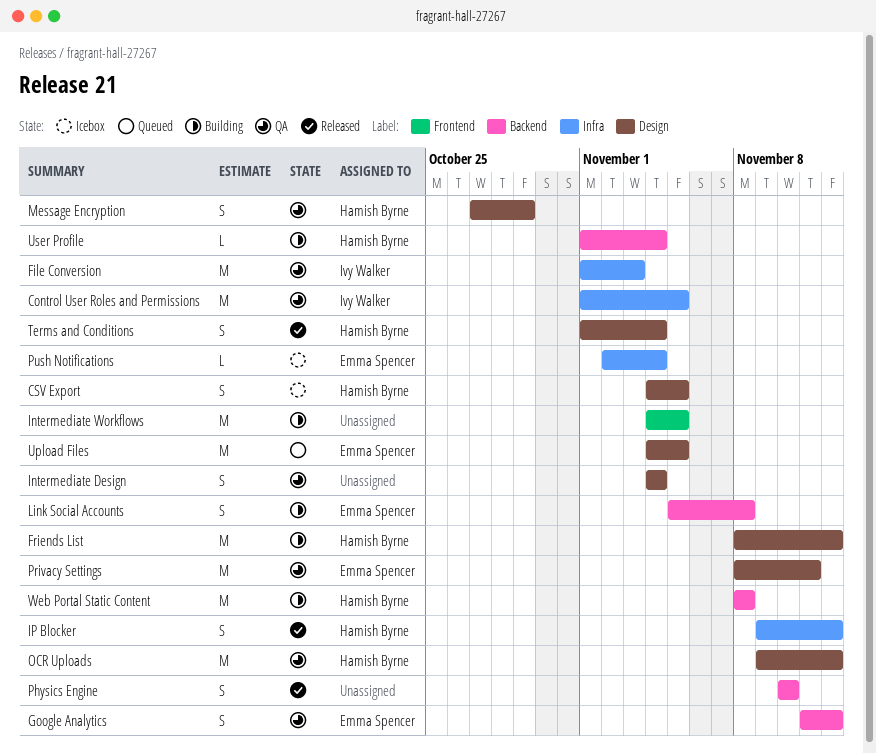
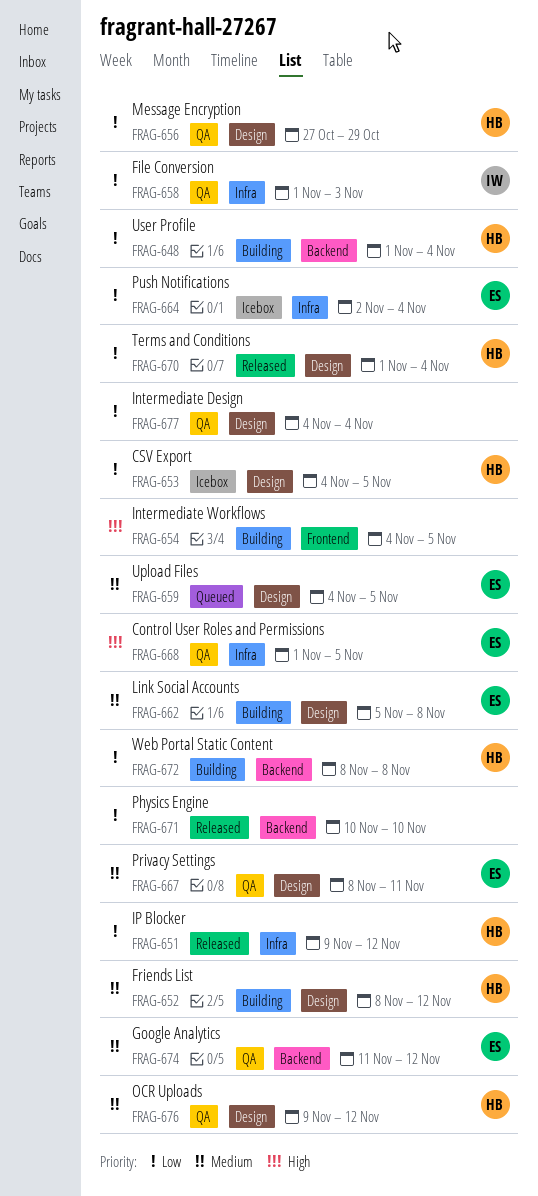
Control User Roles and Permissions, owner: Ivy Walker -> Emma Spencer
Link Social Accounts, label: Backend -> Design

